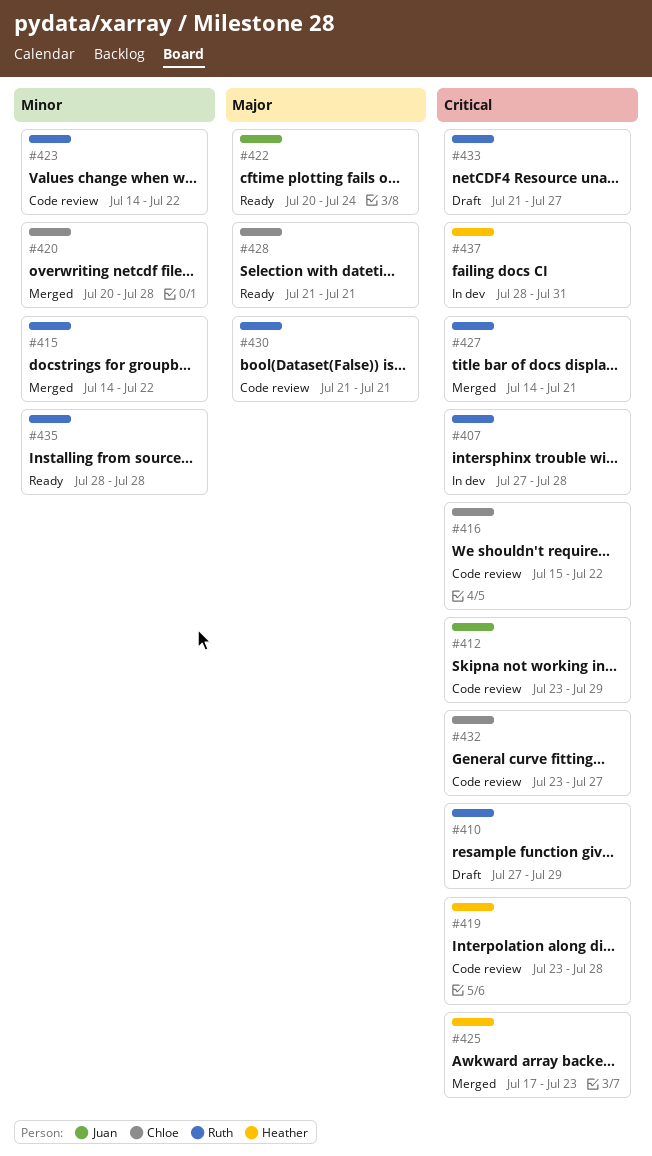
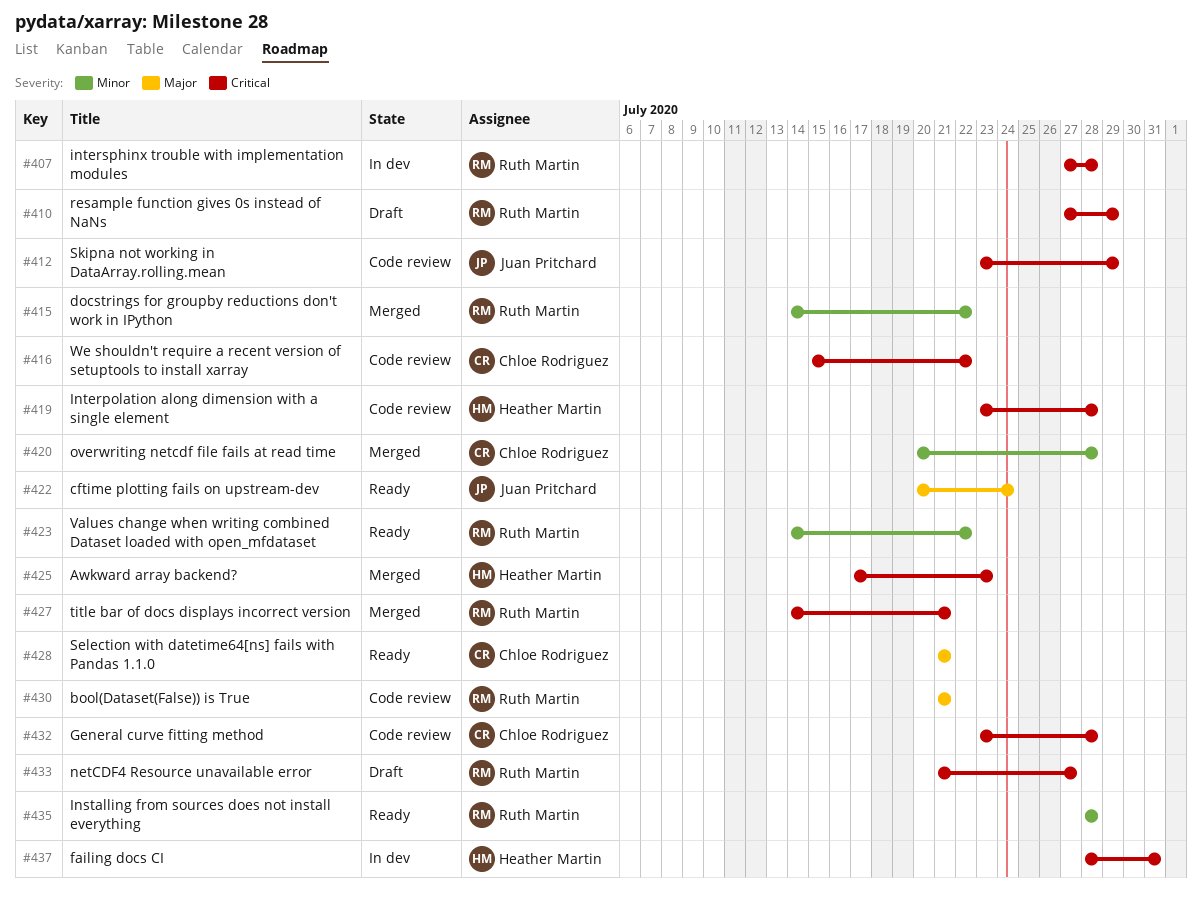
#423, status: Code review -> Ready
#432, due: Jul 27 -> Jul 28

